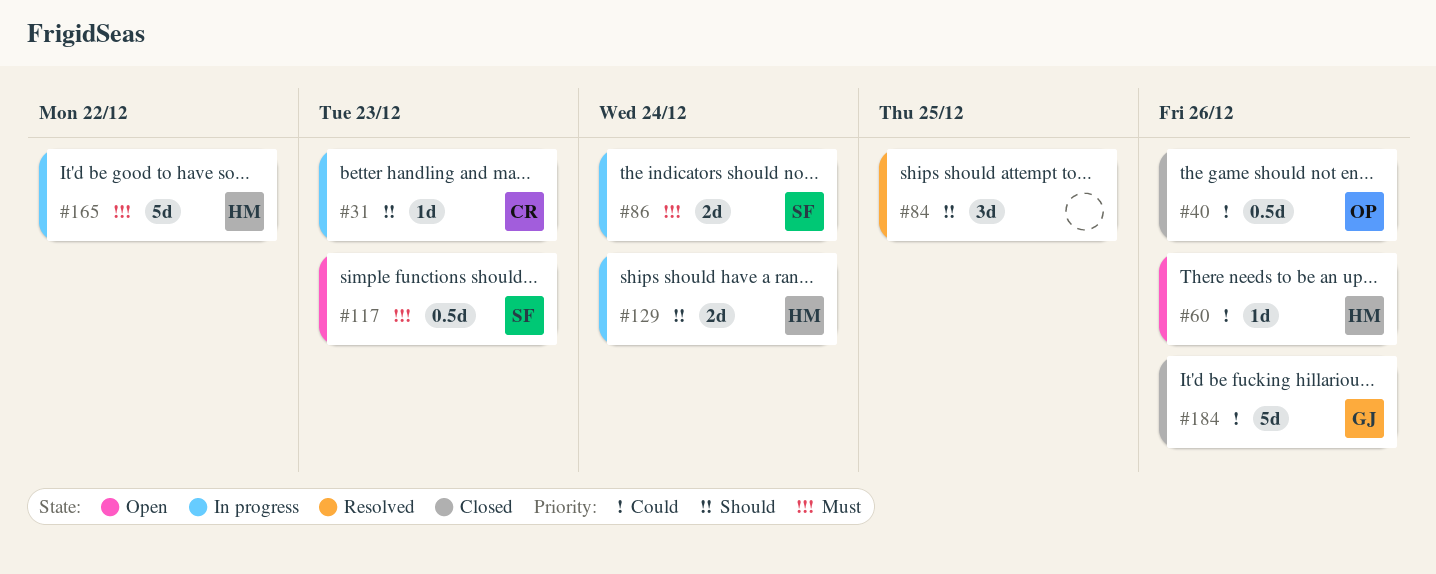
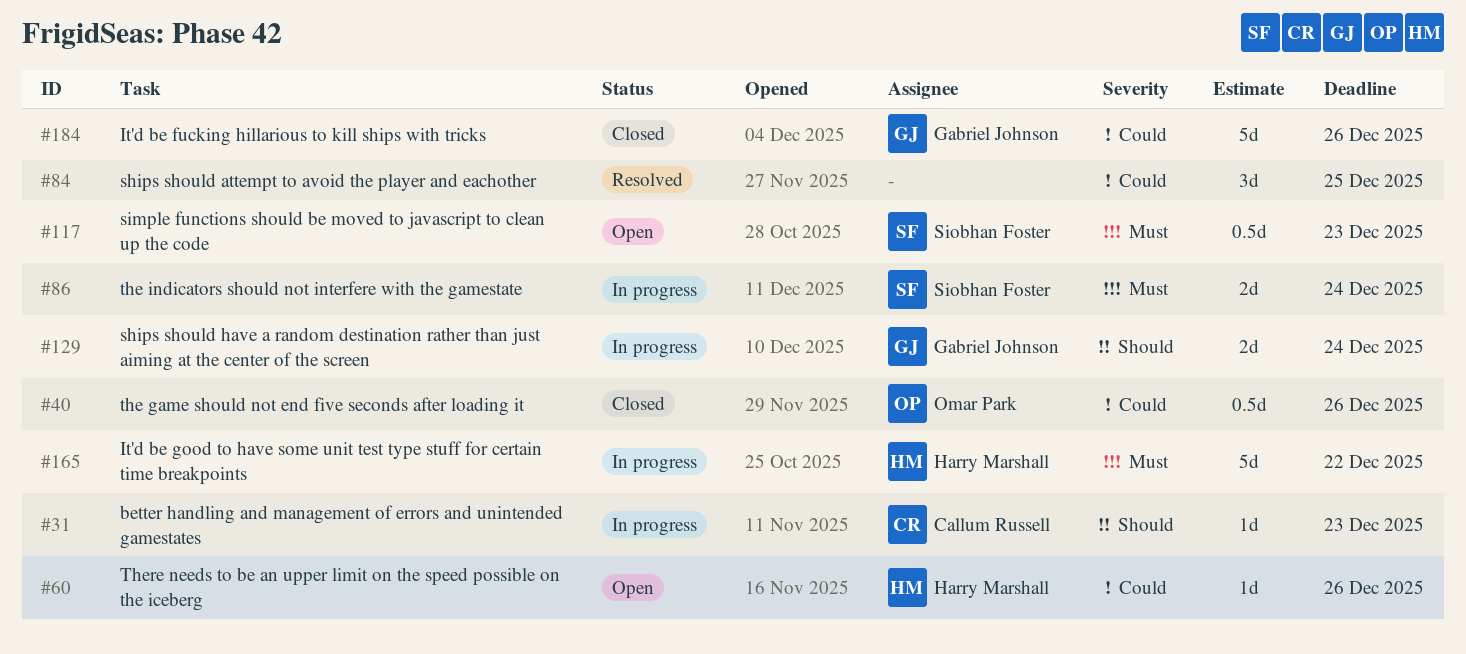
#84, priority: Should -> Could
#129, owner: Harry Marshall -> Gabriel Johnson

